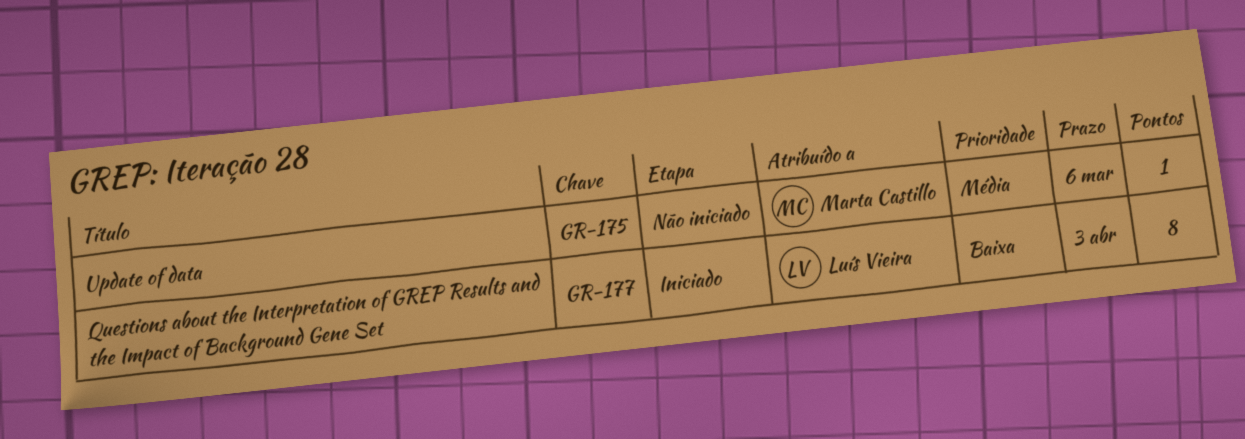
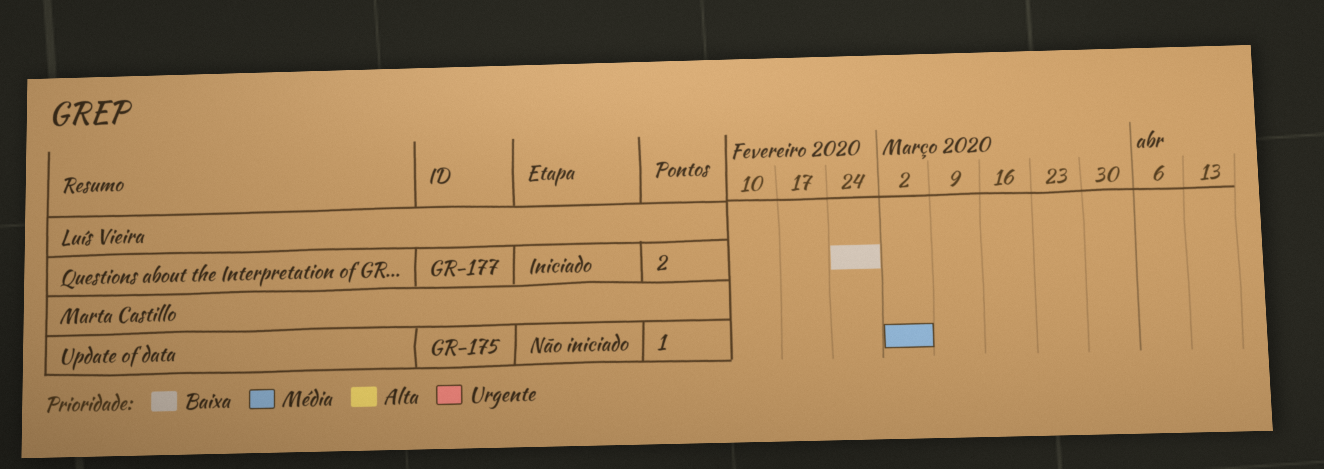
GR-177, estimate: 8 -> 2
GR-177, due: Apr 3 -> Feb 28

